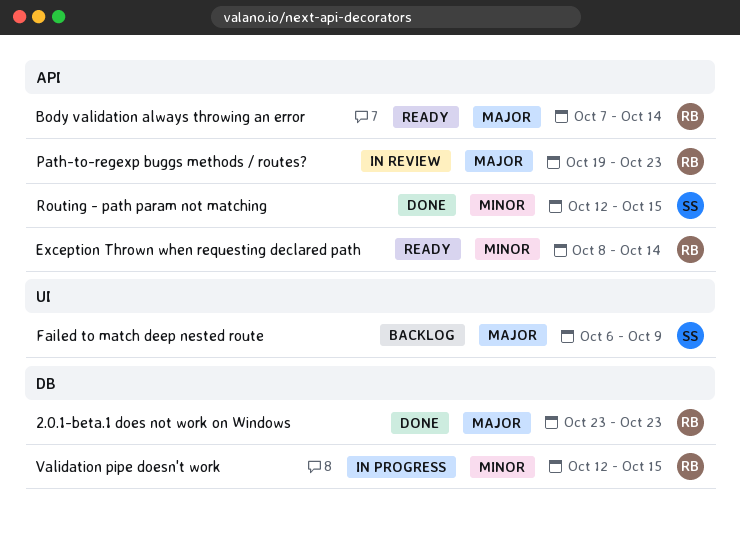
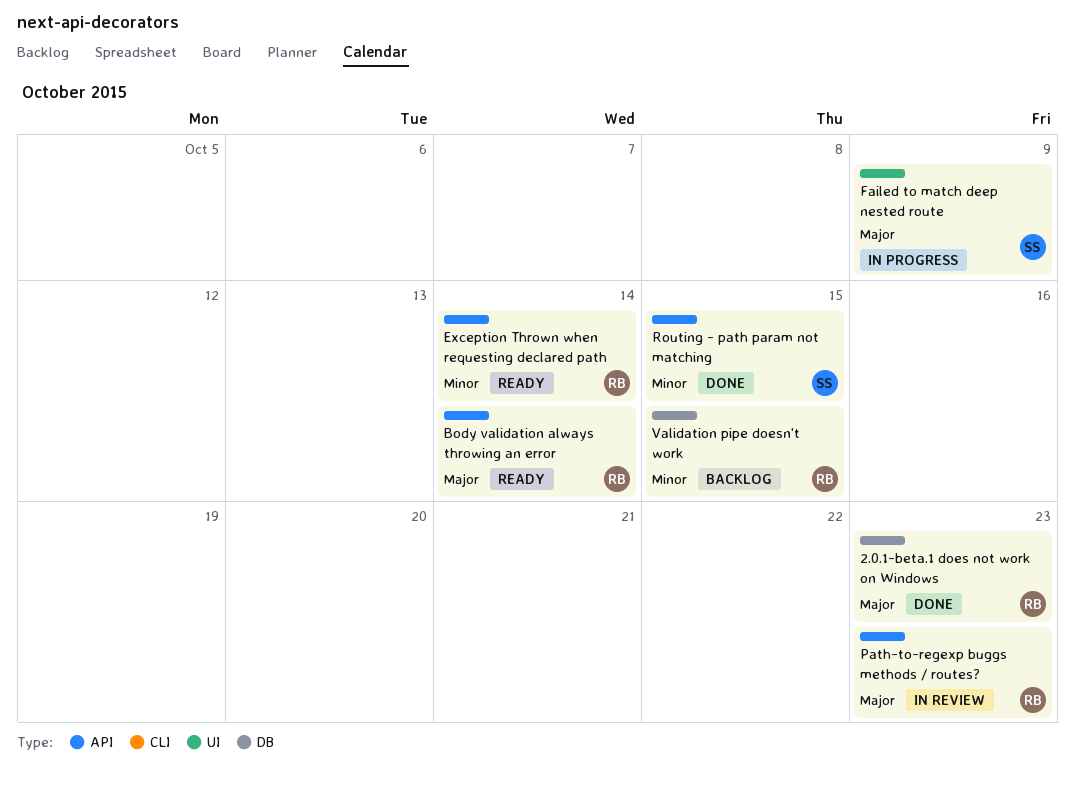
Failed to match deep nested route, status: Backlog -> In progress
Validation pipe doesn't work, status: In progress -> Backlog

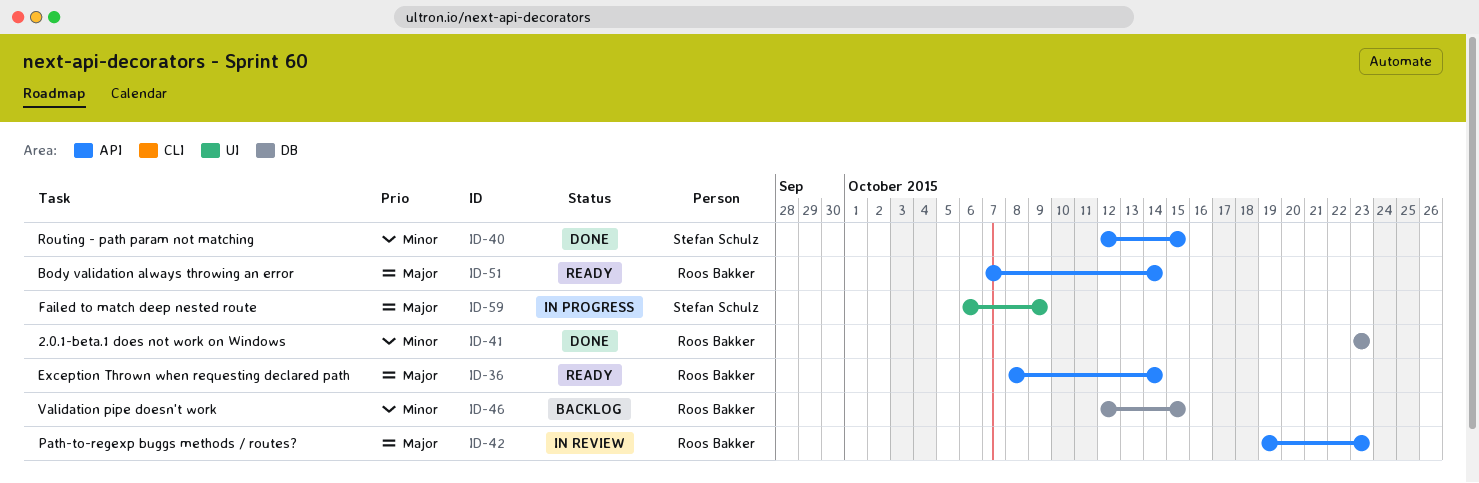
2.0.1-beta.1 does not work on Windows, priority: Major -> Minor
Exception Thrown when requesting declared path, priority: Minor -> Major

